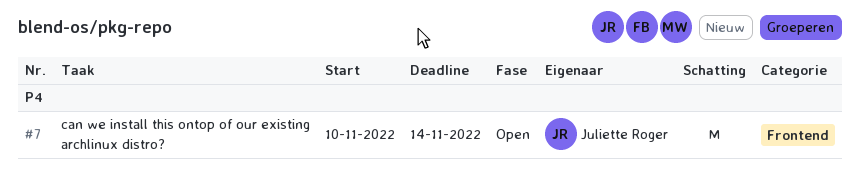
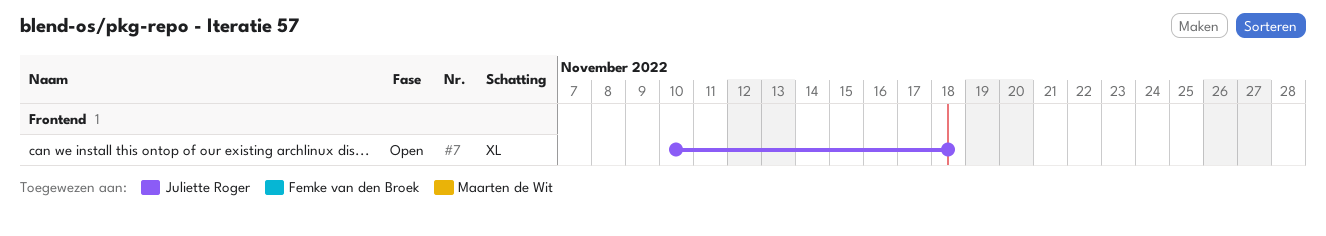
#7, estimate: M -> XL
#7, due: Nov 14 -> Nov 18

